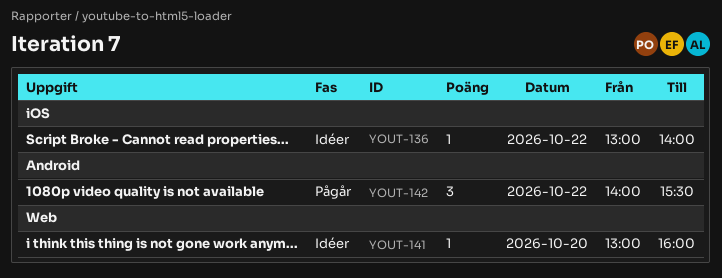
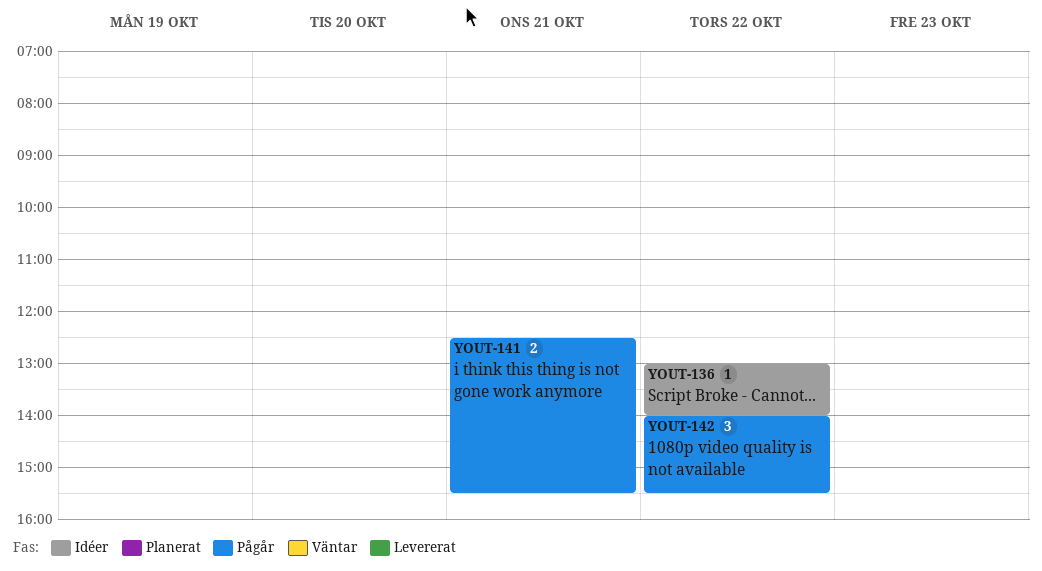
YOUT-141, status: Idéer -> Pågår
YOUT-141, estimate: 1 -> 2
YOUT-141, day: Oct 20 -> Oct 21
YOUT-141, begins: 13:00 -> 12:30
YOUT-141, ends: 16:00 -> 15:30

